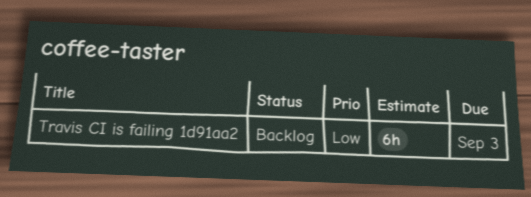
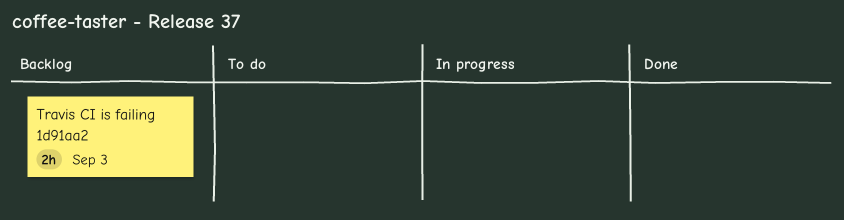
Travis CI is failing 1d91aa2, estimate: 6h -> 2h

